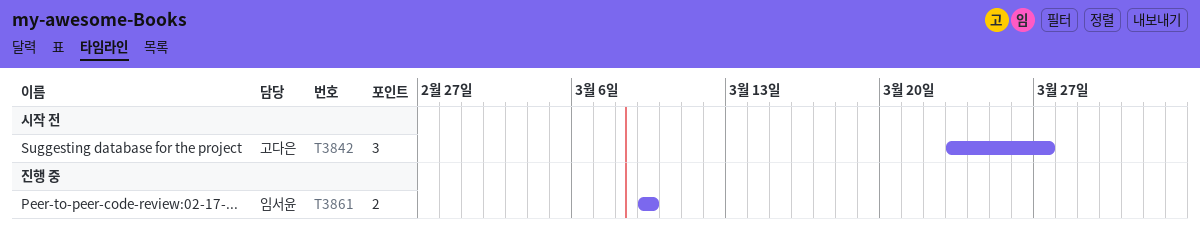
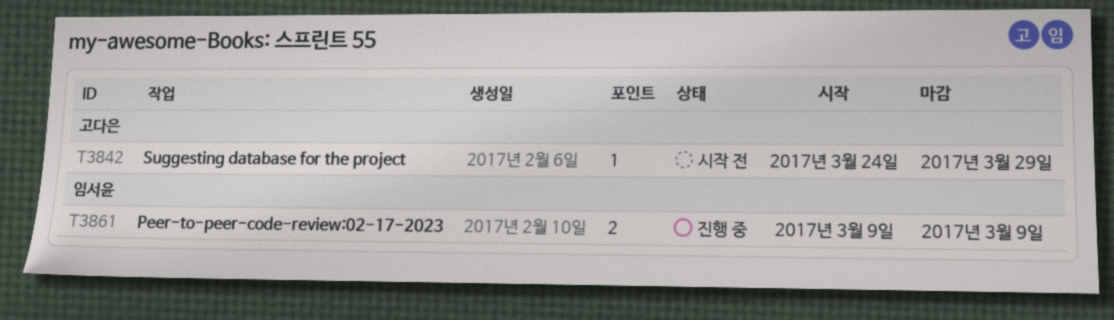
T3842, estimate: 3 -> 1
T3842, start: Mar 23 -> Mar 24
T3842, due: Mar 27 -> Mar 29

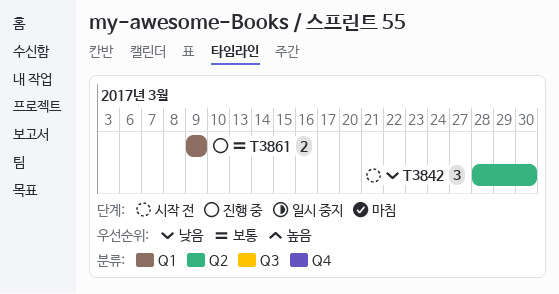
T3842, estimate: 1 -> 3
T3842, start: Mar 24 -> Mar 28
T3842, due: Mar 29 -> Mar 30

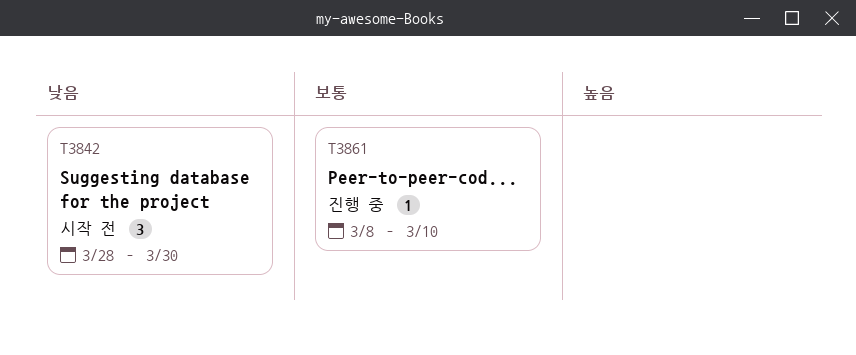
T3861, estimate: 2 -> 1
T3861, start: Mar 9 -> Mar 8
T3861, due: Mar 9 -> Mar 10

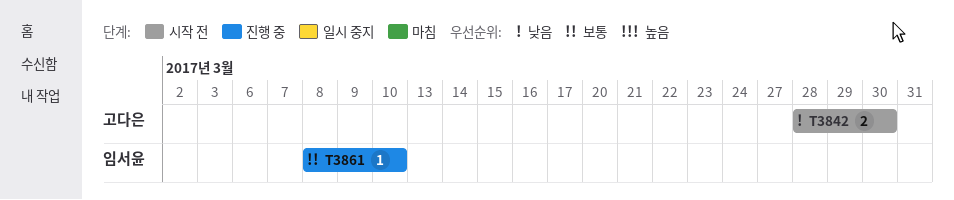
T3842, estimate: 3 -> 2

